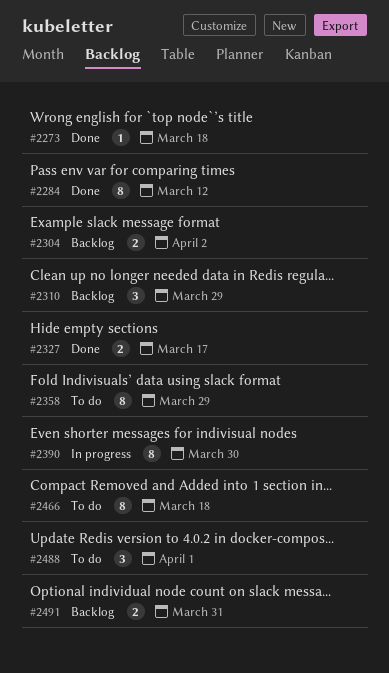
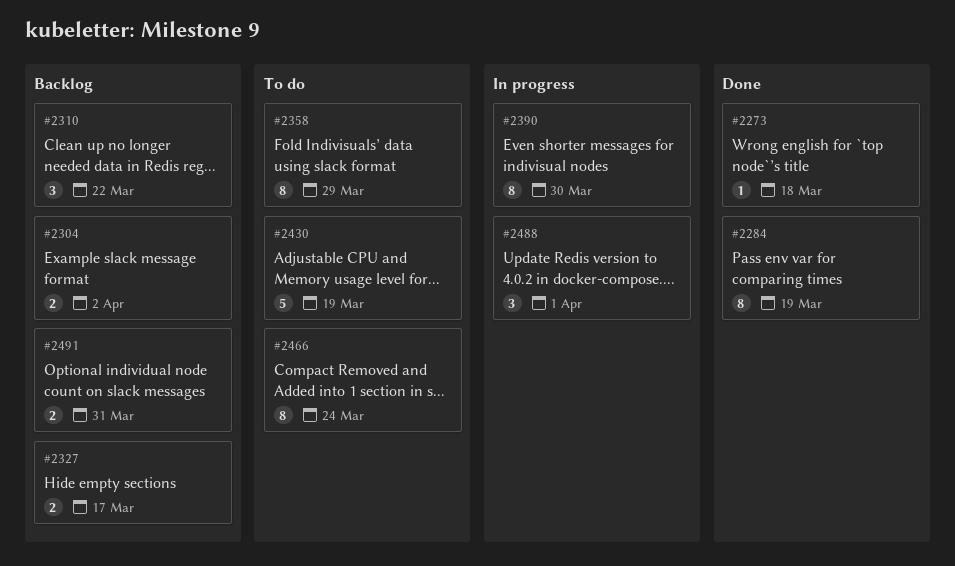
#2284, due: Mar 12 -> Mar 19
#2310, due: Mar 29 -> Mar 22
#2327, status: Done -> Backlog
#2430: none -> present
#2466, due: Mar 18 -> Mar 24
#2488, status: To do -> In progress

